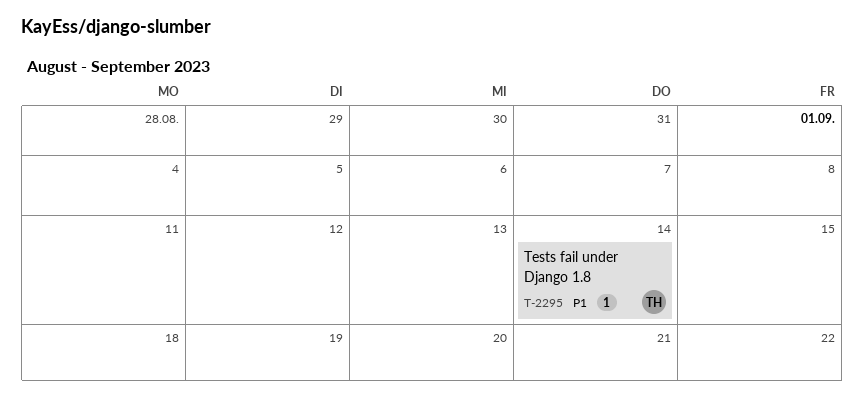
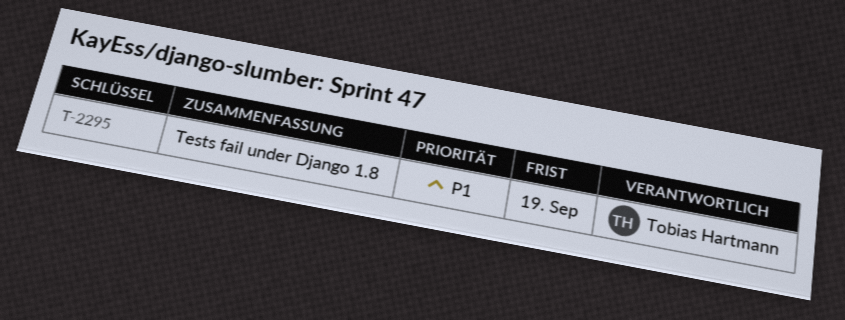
T-2295, due: Sep 14 -> Sep 19

